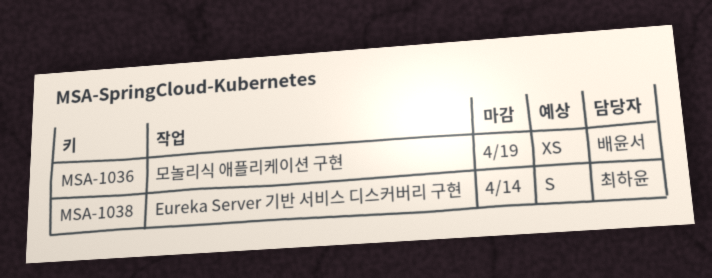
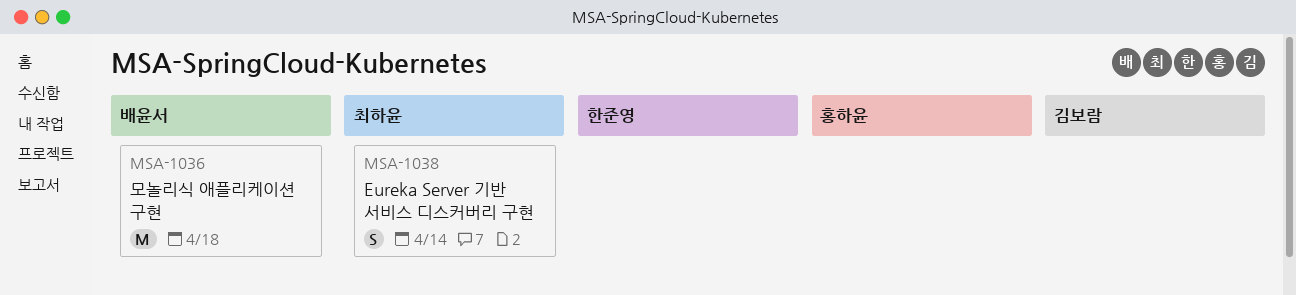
MSA-1036, estimate: XS -> M
MSA-1036, due: Apr 19 -> Apr 18

